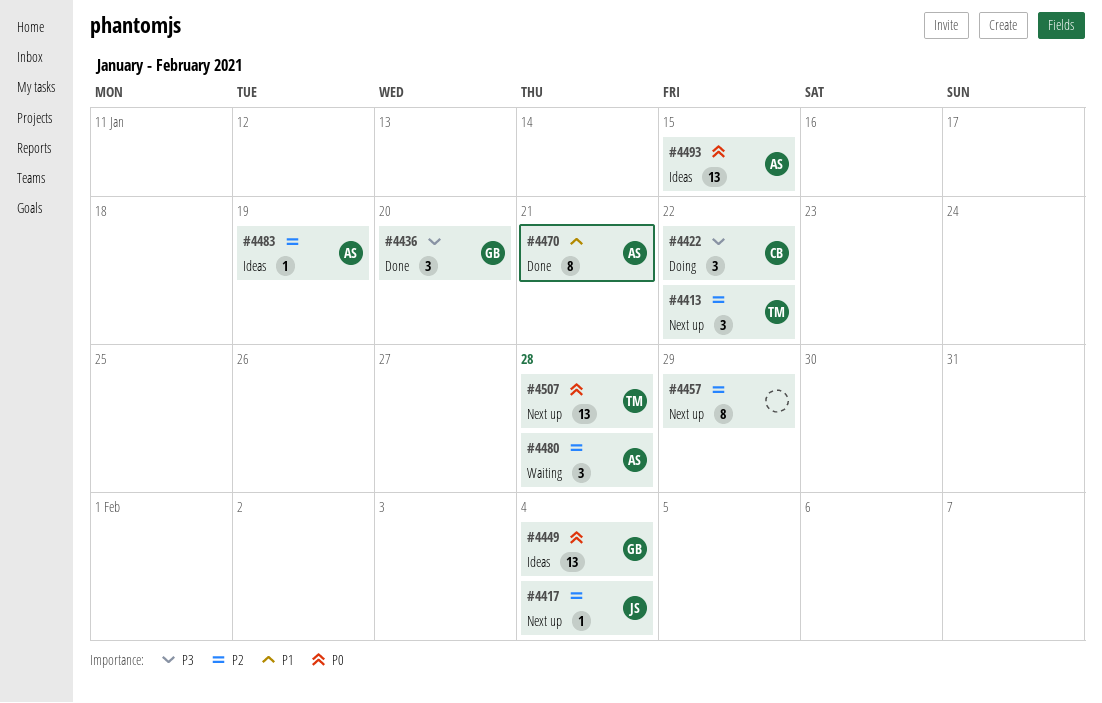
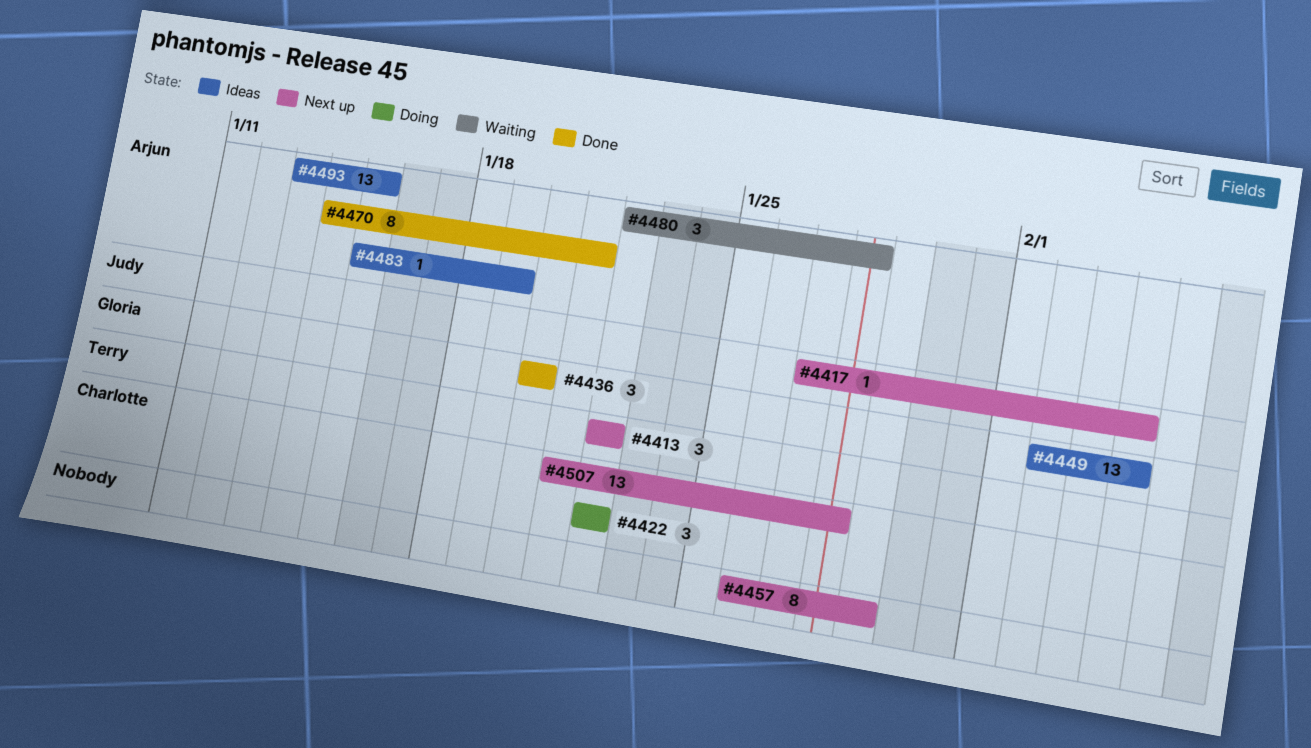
#4507, owner: Terry -> Charlotte

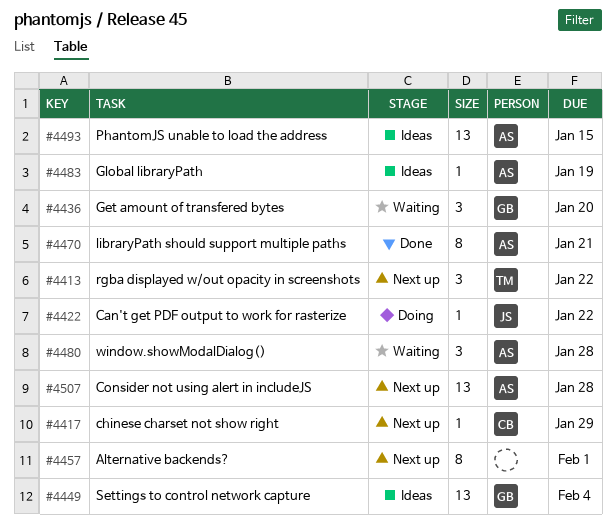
#4417, owner: Judy -> Charlotte
#4417, due: Feb 4 -> Jan 29
#4422, owner: Charlotte -> Judy
#4422, estimate: 3 -> 1
#4436, status: Done -> Waiting
#4457, due: Jan 29 -> Feb 1
#4507, owner: Charlotte -> Arjun

